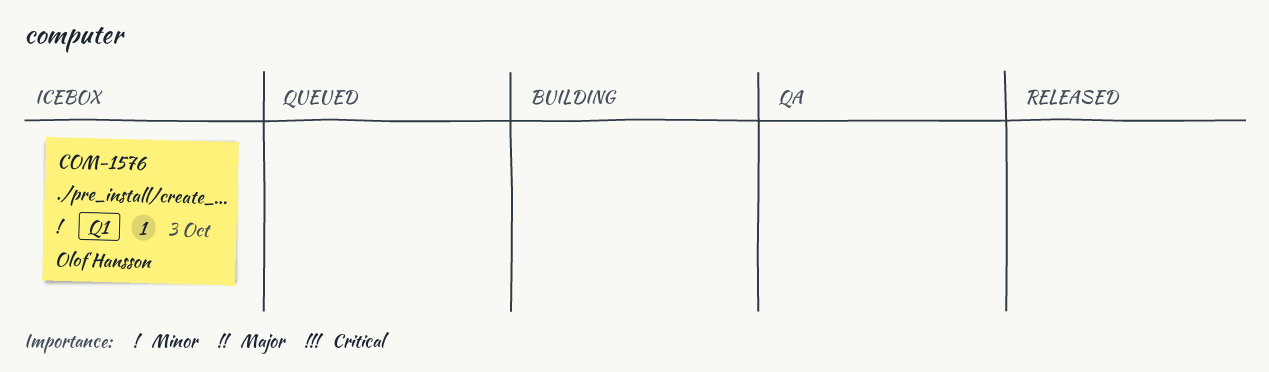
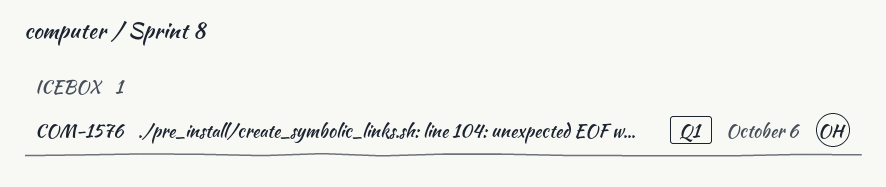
COM-1576, due: Oct 3 -> Oct 6

